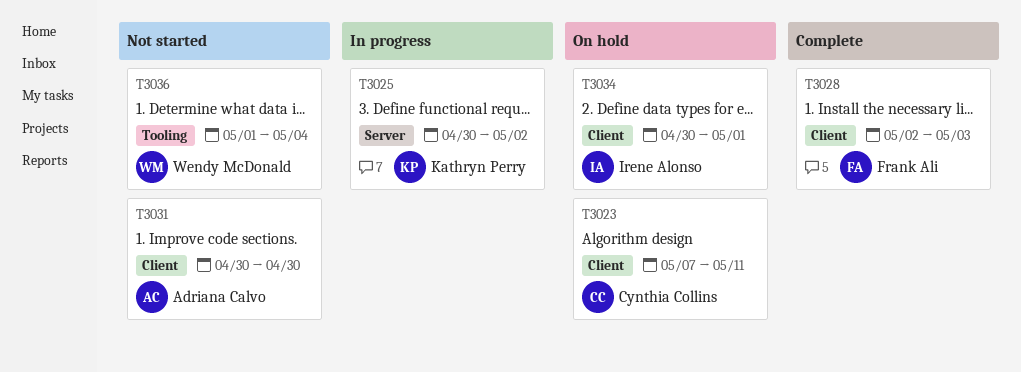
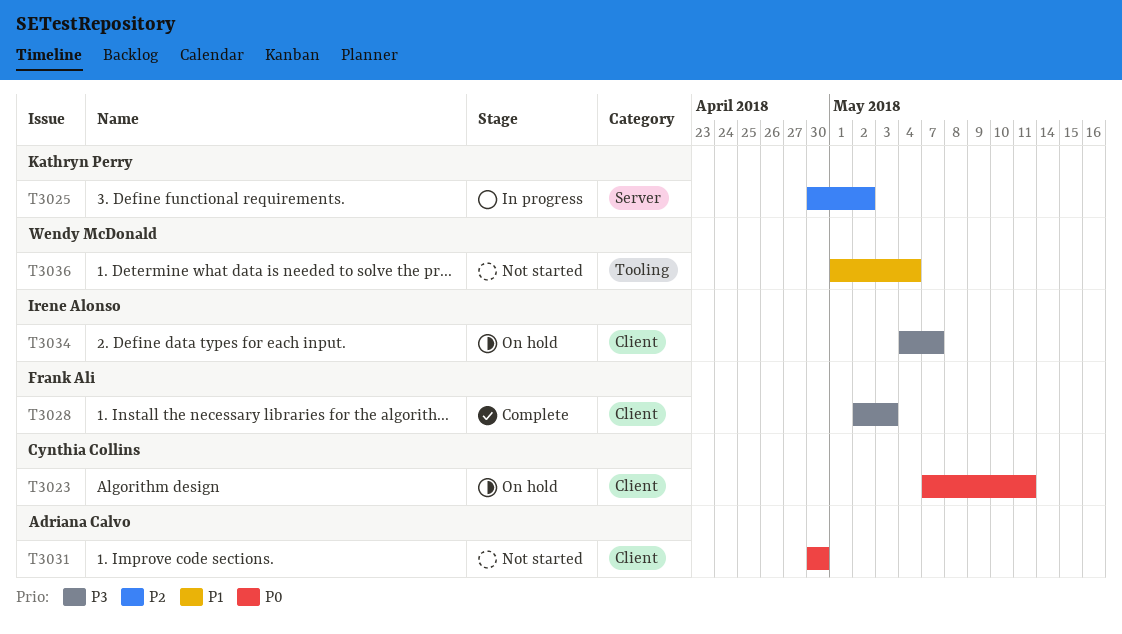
T3034, start: Apr 30 -> May 4
T3034, due: May 1 -> May 7

